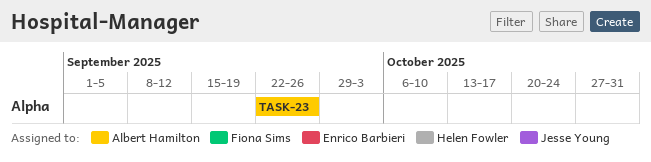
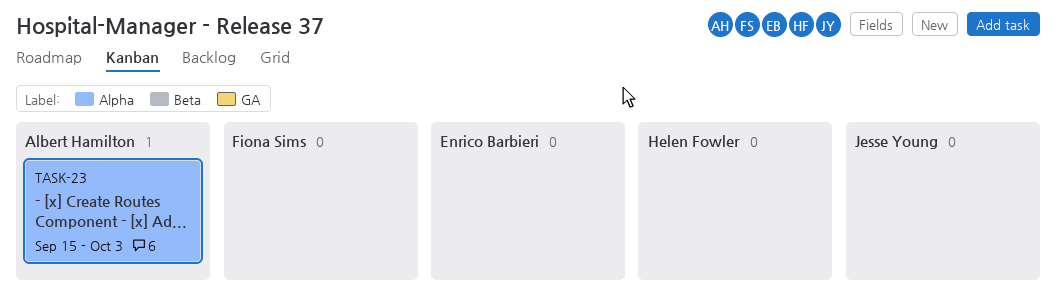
TASK-23, start: Sep 22 -> Sep 15
TASK-23, due: Sep 26 -> Oct 3

